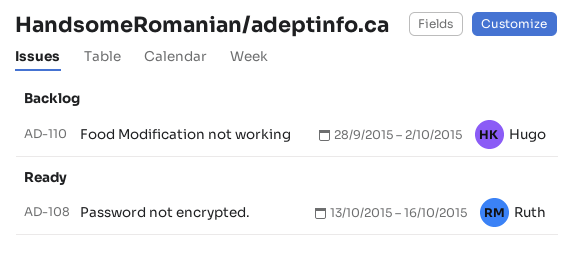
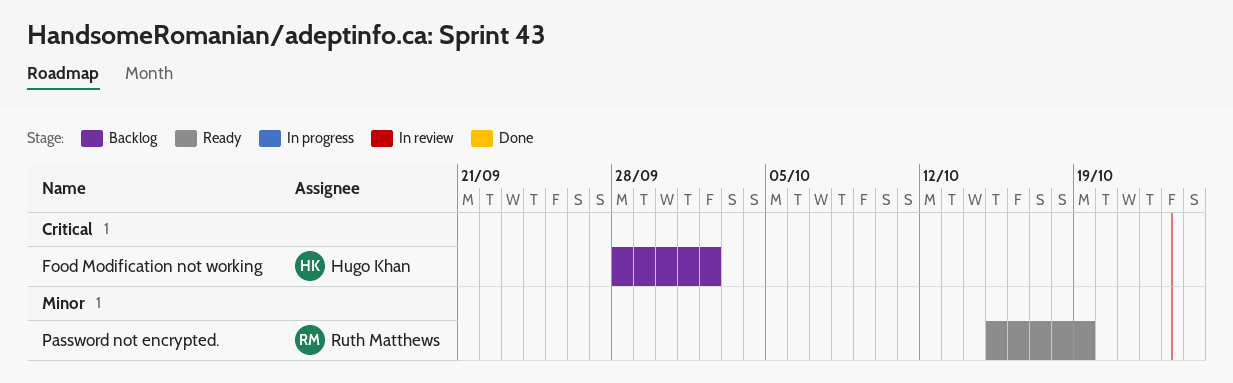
Password not encrypted., start: Oct 13 -> Oct 15
Password not encrypted., due: Oct 16 -> Oct 19

